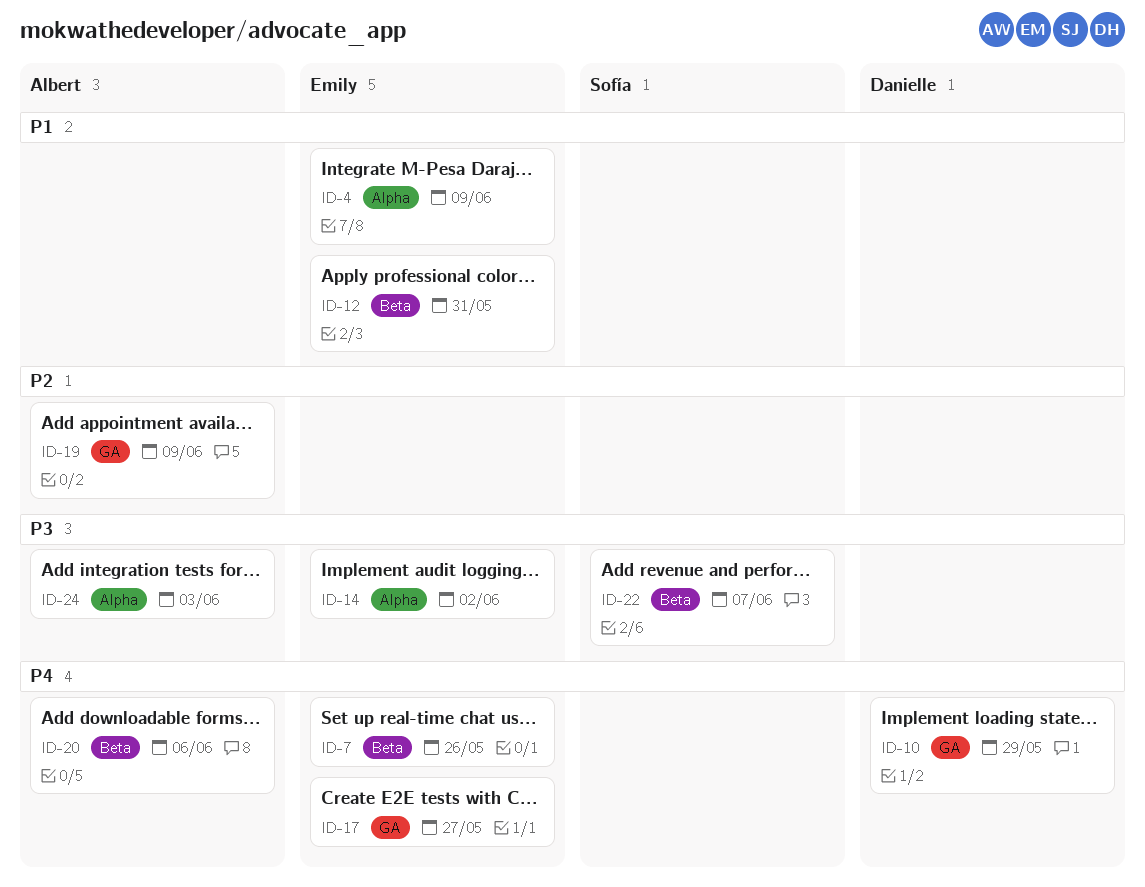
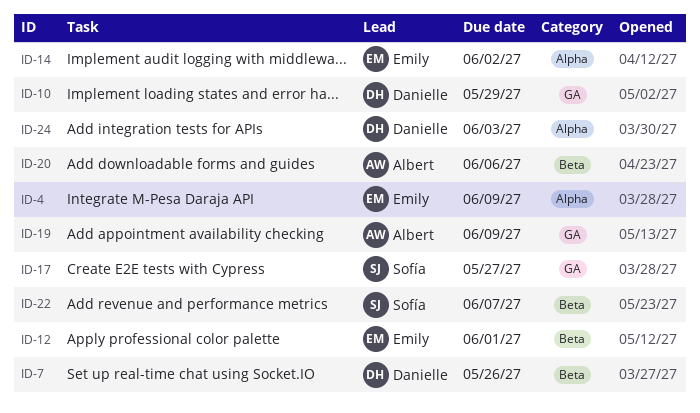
ID-7, owner: Emily -> Danielle
ID-12, due: May 31 -> Jun 1
ID-17, owner: Emily -> Sofía
ID-24, owner: Albert -> Danielle

